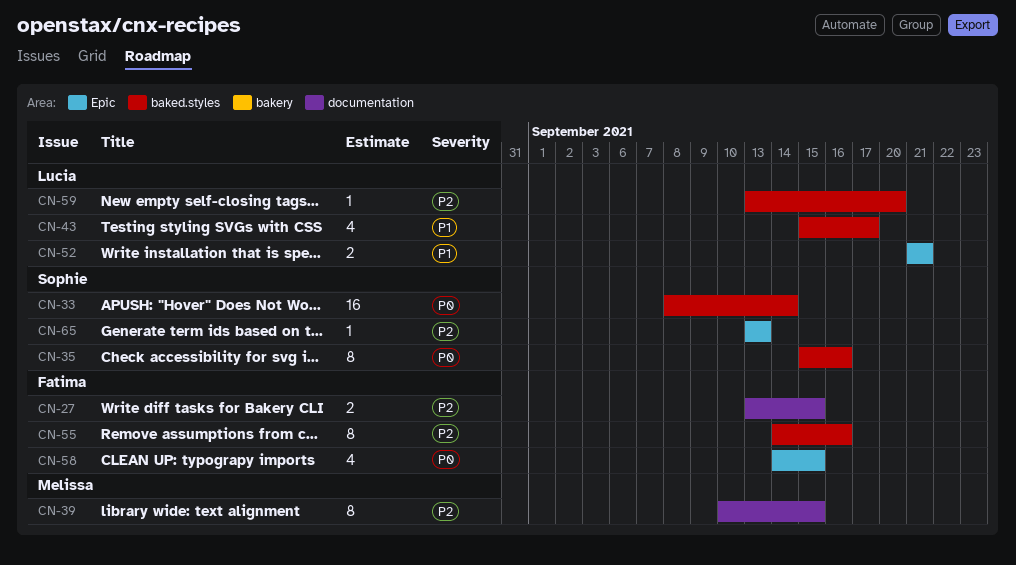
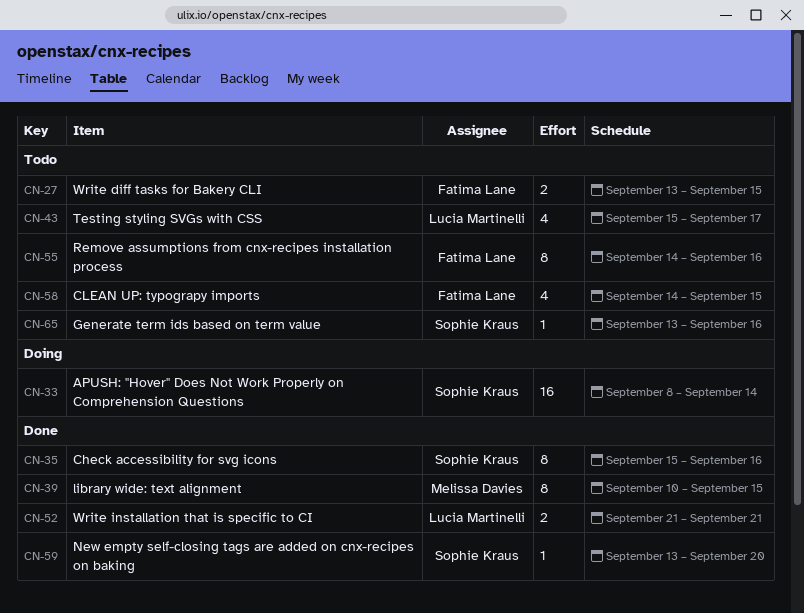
CN-59, owner: Lucia Martinelli -> Sophie Kraus
CN-65, due: Sep 13 -> Sep 16

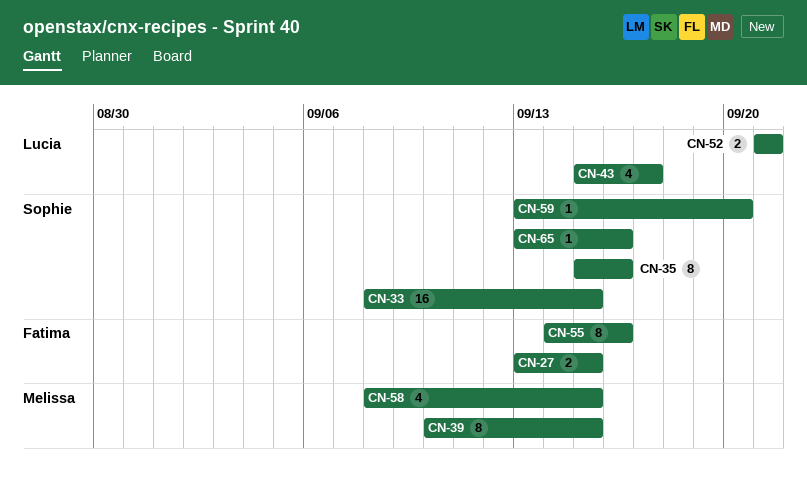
CN-33, due: Sep 14 -> Sep 15
CN-58, owner: Fatima Lane -> Melissa Davies
CN-58, start: Sep 14 -> Sep 8

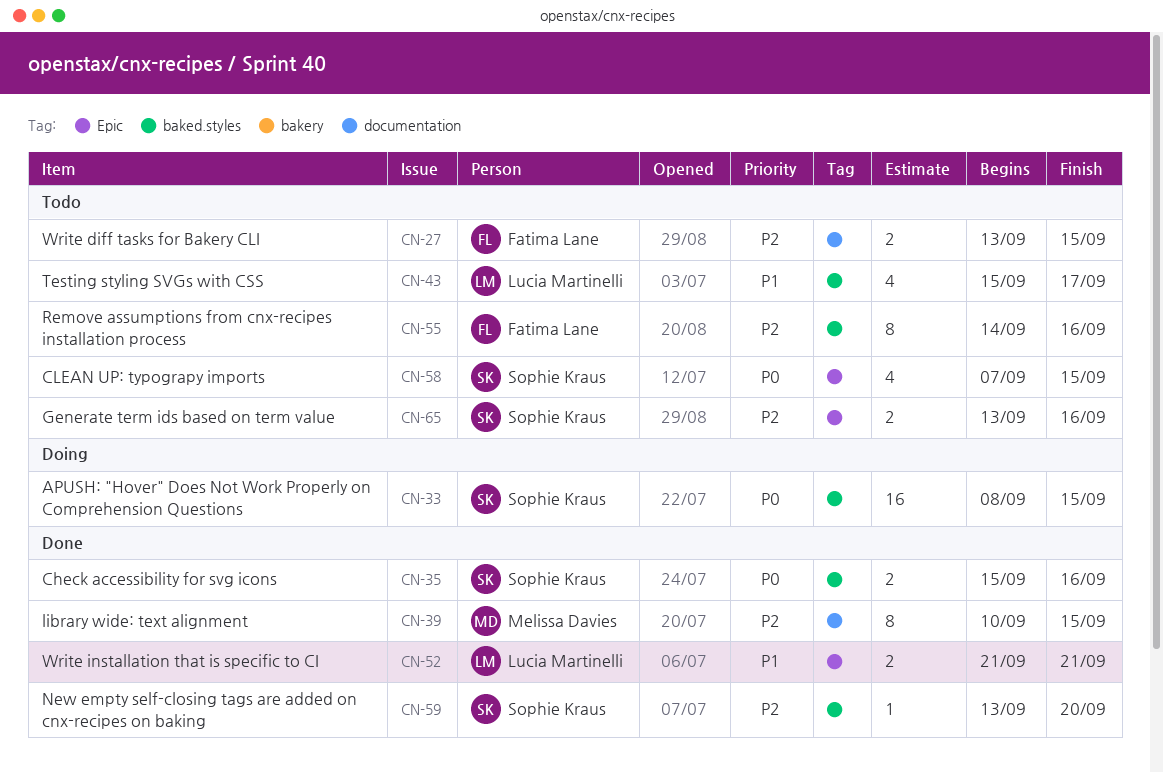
CN-35, estimate: 8 -> 2
CN-58, owner: Melissa Davies -> Sophie Kraus
CN-58, start: Sep 8 -> Sep 7
CN-65, estimate: 1 -> 2

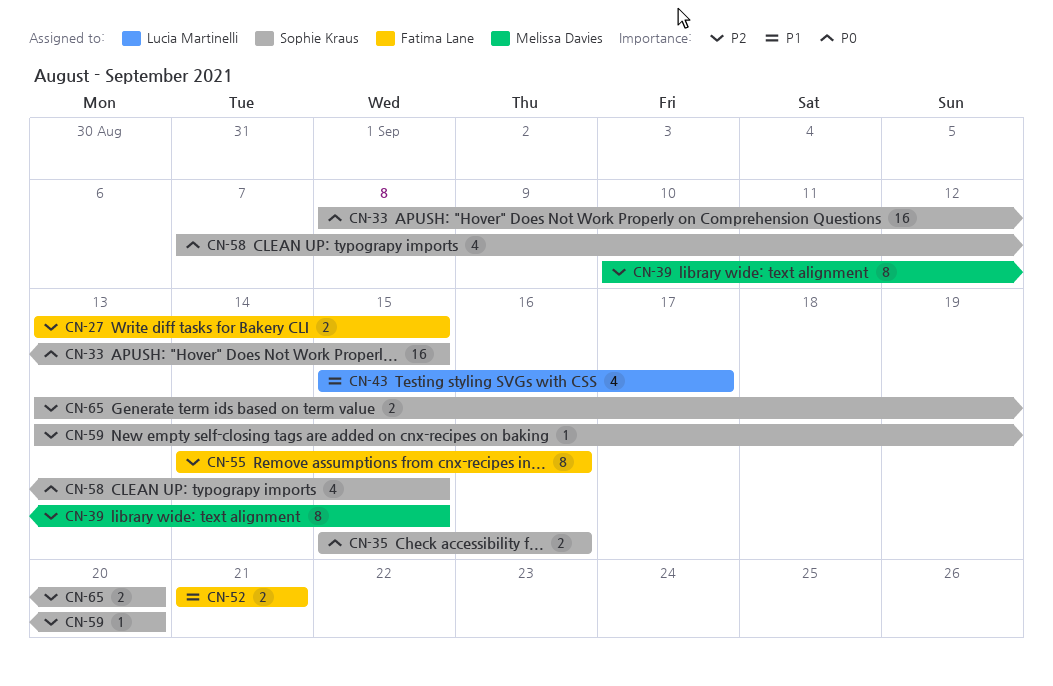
CN-52, owner: Lucia Martinelli -> Fatima Lane
CN-65, due: Sep 16 -> Sep 20

